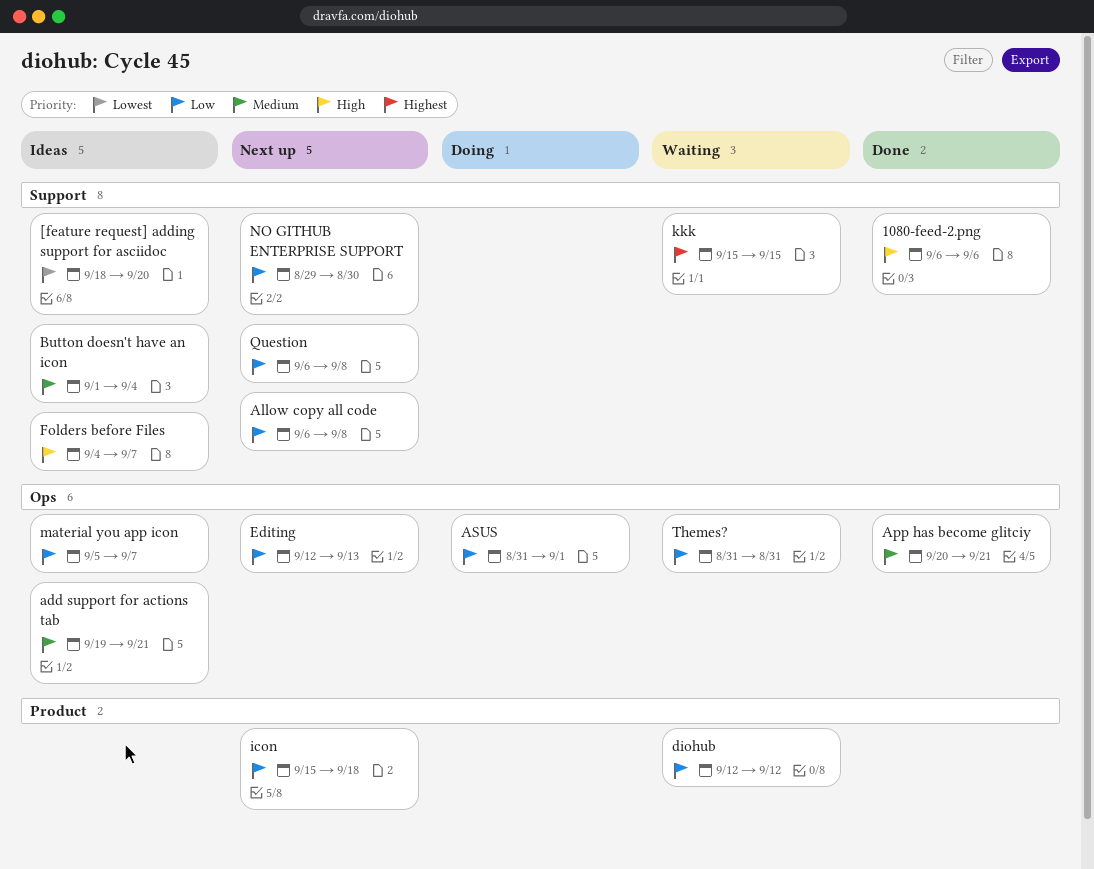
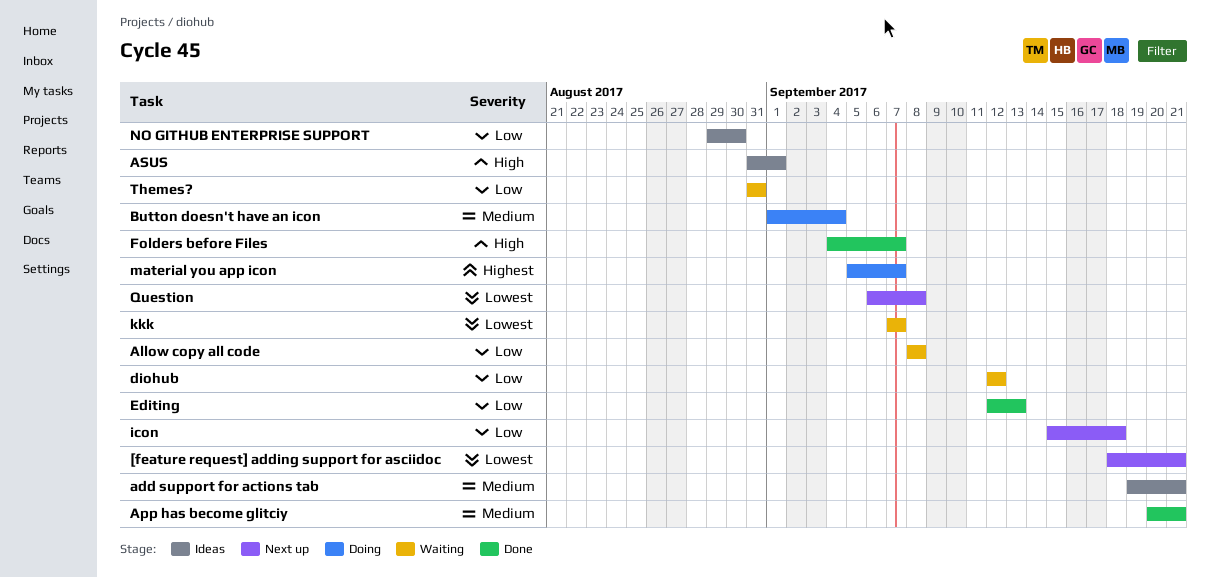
1080-feed-2.png: present -> none
[feature request] adding support for asciidoc, status: Ideas -> Next up
[feature request] adding support for asciidoc, due: Sep 20 -> Sep 21
Allow copy all code, status: Next up -> Waiting
Allow copy all code, start: Sep 6 -> Sep 8
ASUS, status: Doing -> Ideas
ASUS, priority: Low -> High
Button doesn't have an icon, status: Ideas -> Doing
Editing, status: Next up -> Done
Folders before Files, status: Ideas -> Done
kkk, priority: Highest -> Lowest
kkk, start: Sep 15 -> Sep 7
kkk, due: Sep 15 -> Sep 7
material you app icon, status: Ideas -> Doing
material you app icon, priority: Low -> Highest
NO GITHUB ENTERPRISE SUPPORT, status: Next up -> Ideas
Question, priority: Low -> Lowest

